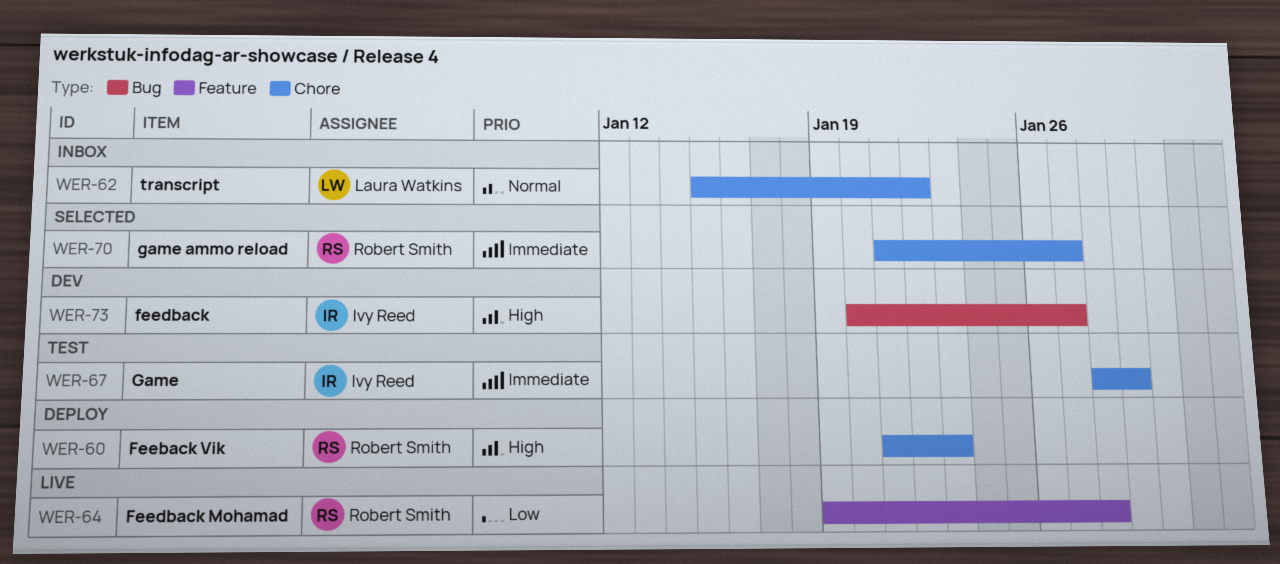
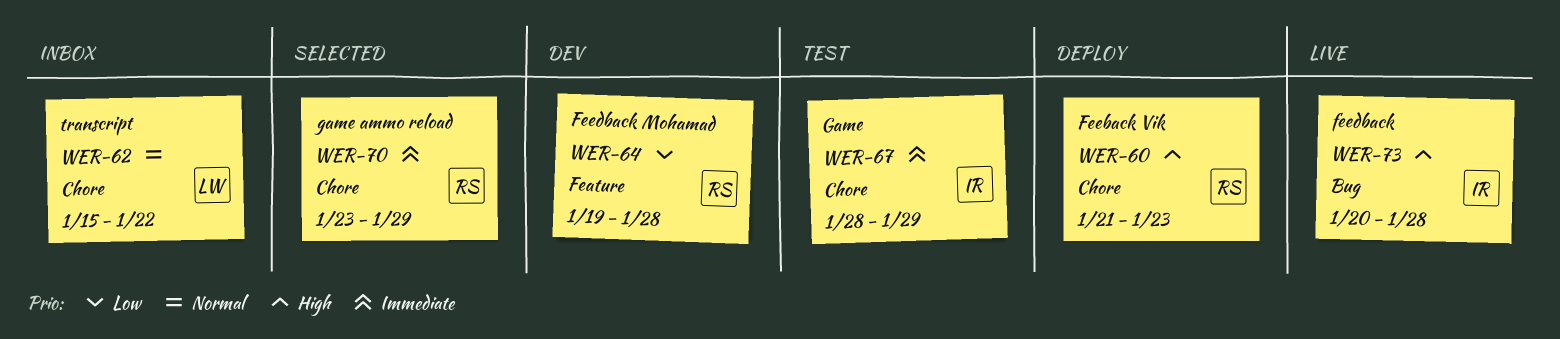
WER-64, status: Live -> Dev
WER-70, start: Jan 21 -> Jan 23
WER-70, due: Jan 27 -> Jan 29
WER-73, status: Dev -> Live
WER-73, due: Jan 27 -> Jan 28

